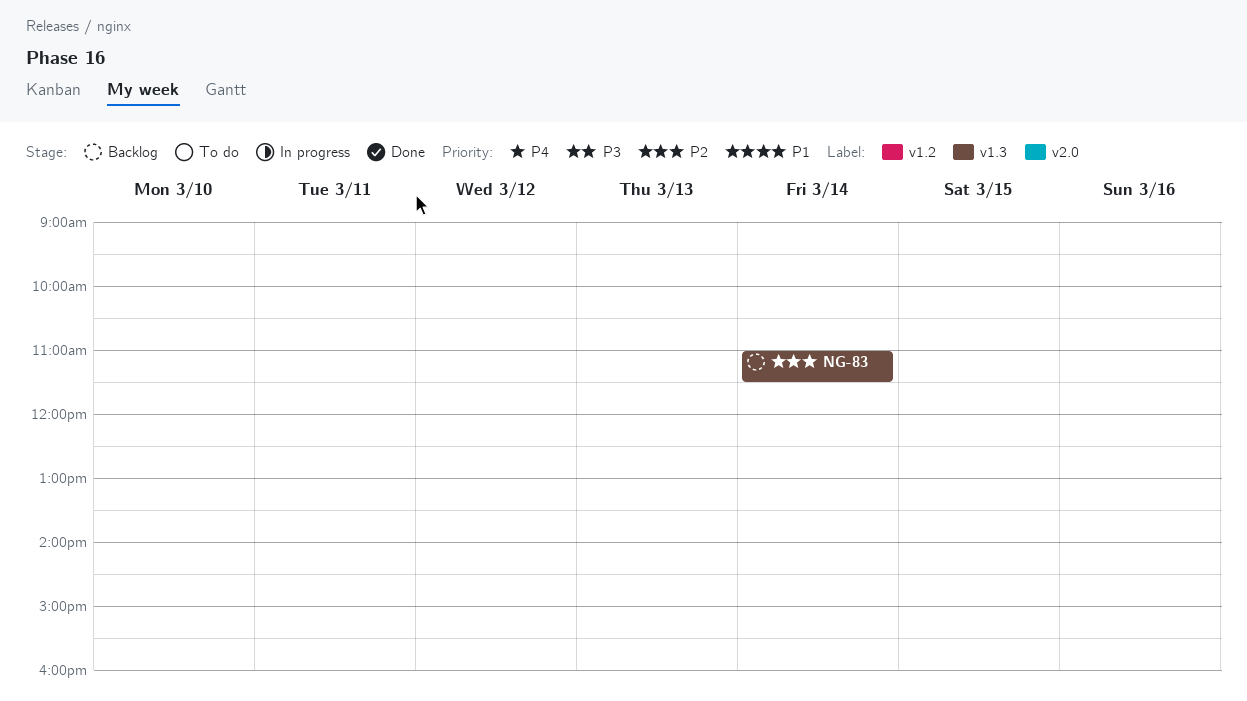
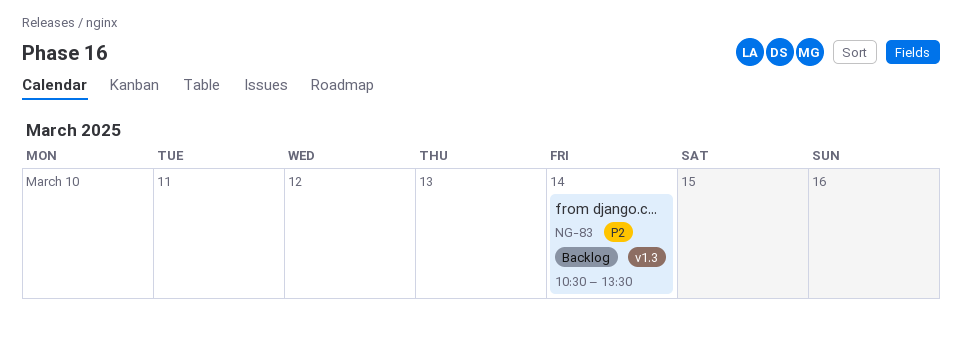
NG-83, begins: 11:00 -> 10:30
NG-83, ends: 11:30 -> 13:30

